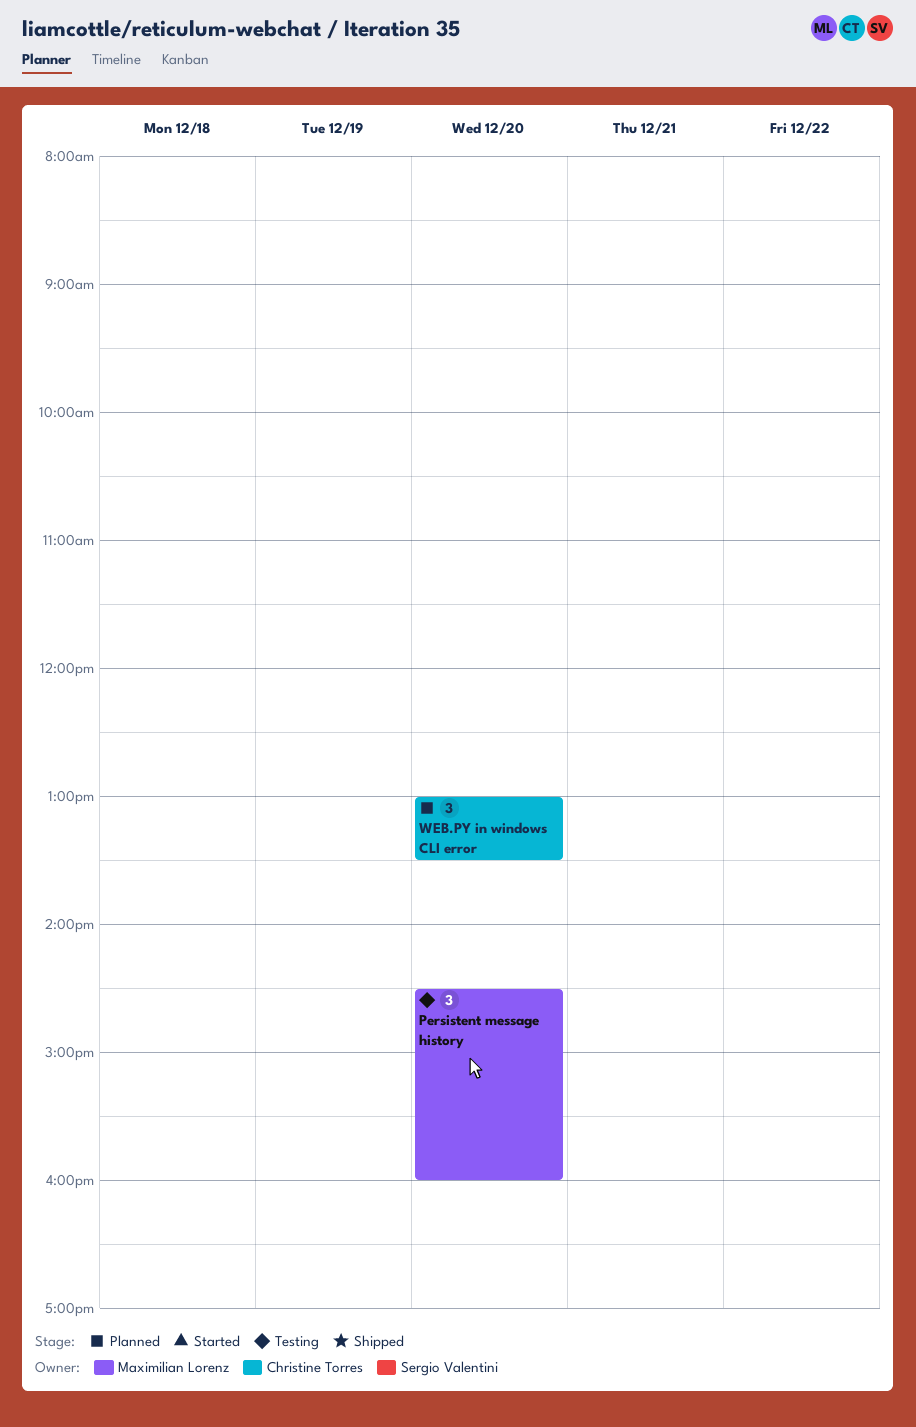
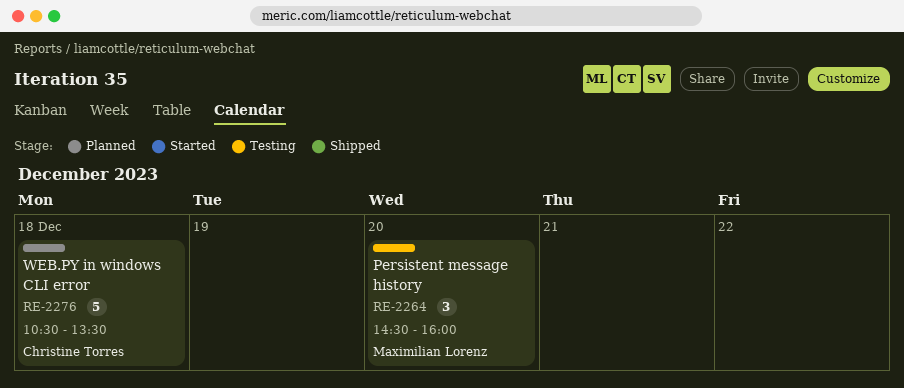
WEB.PY in windows CLI error, estimate: 3 -> 5
WEB.PY in windows CLI error, day: Dec 20 -> Dec 18
WEB.PY in windows CLI error, begins: 13:00 -> 10:30

